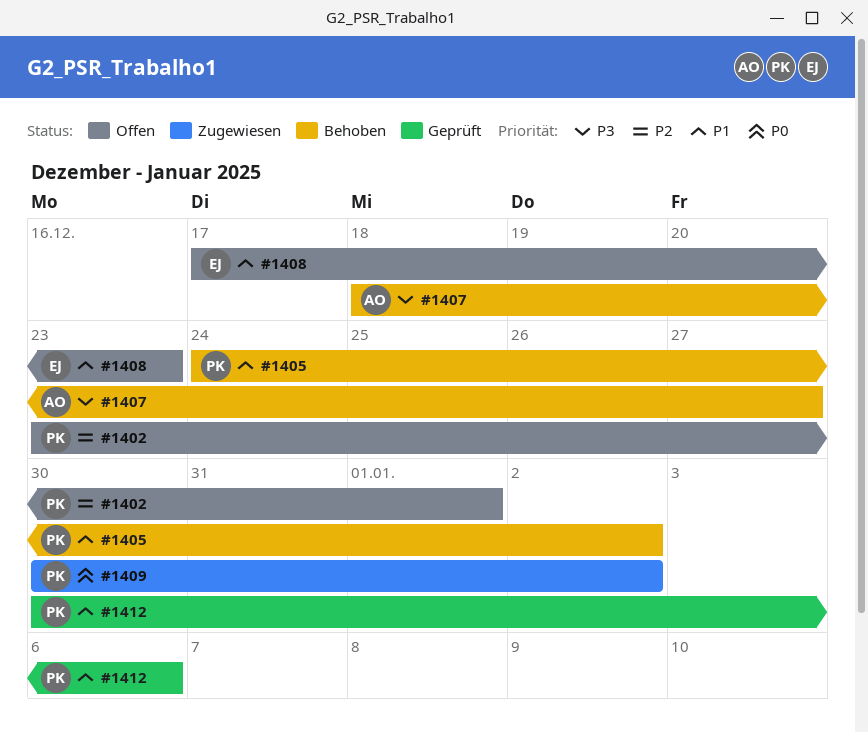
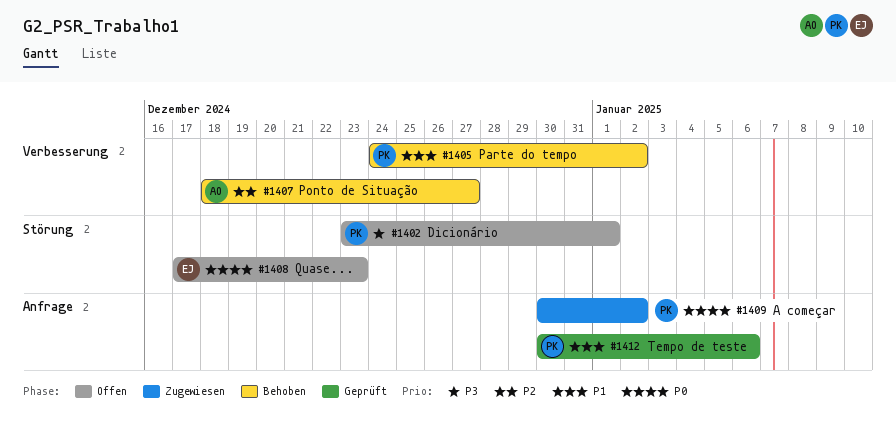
#1402, priority: P2 -> P3
#1407, priority: P3 -> P2
#1408, priority: P1 -> P0

